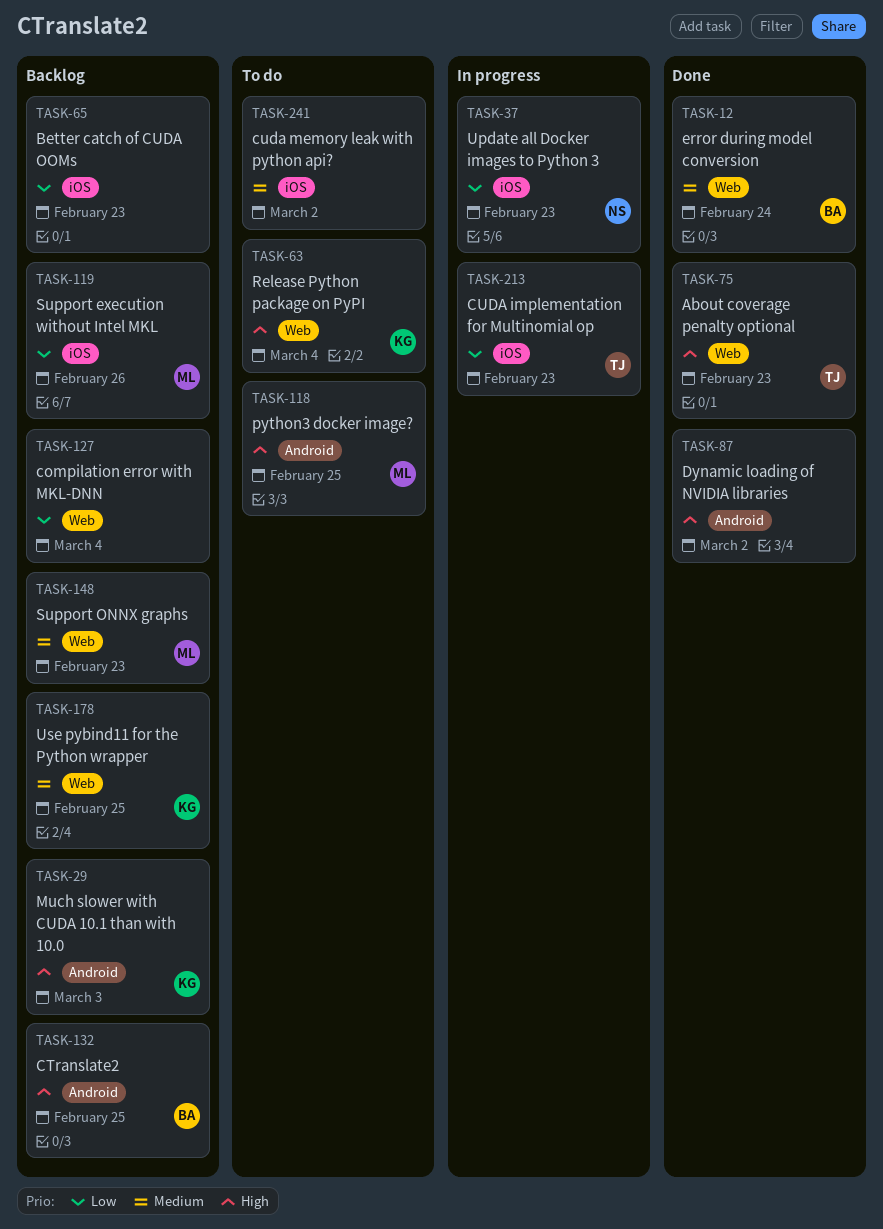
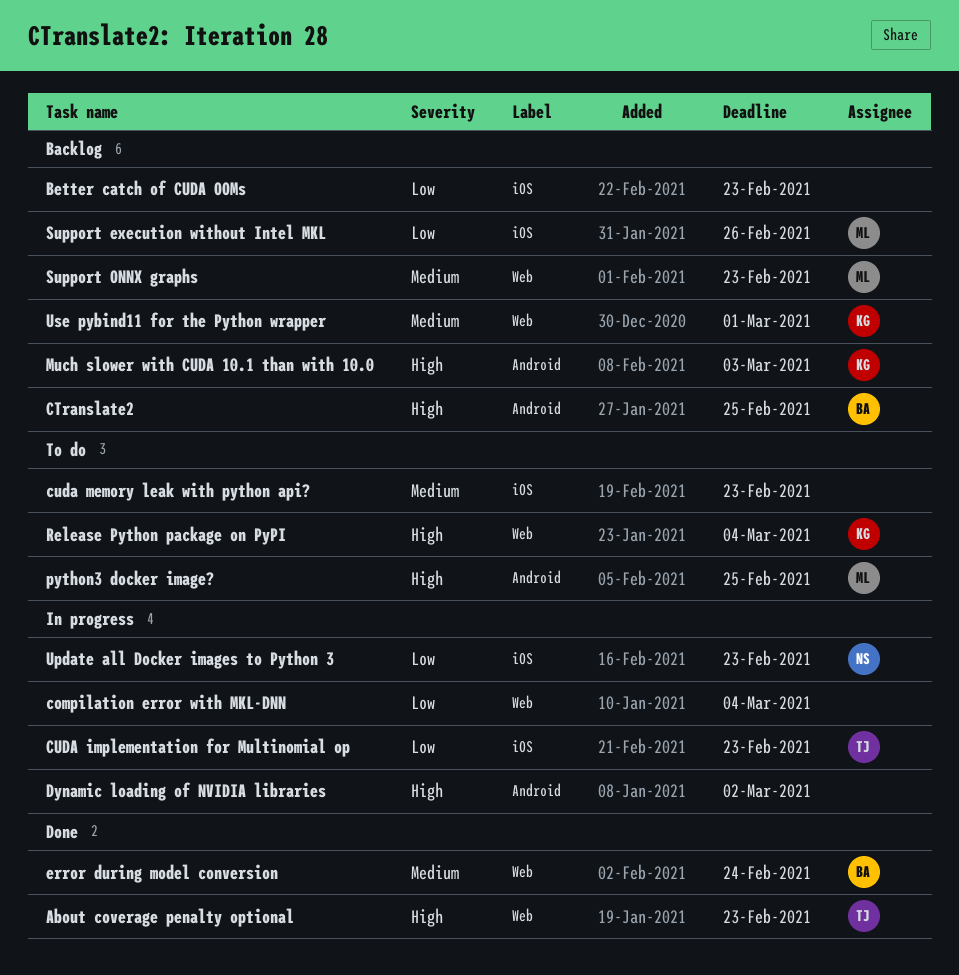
compilation error with MKL-DNN, status: Backlog -> In progress
cuda memory leak with python api?, due: Mar 2 -> Feb 23
Dynamic loading of NVIDIA libraries, status: Done -> In progress
Use pybind11 for the Python wrapper, due: Feb 25 -> Mar 1

